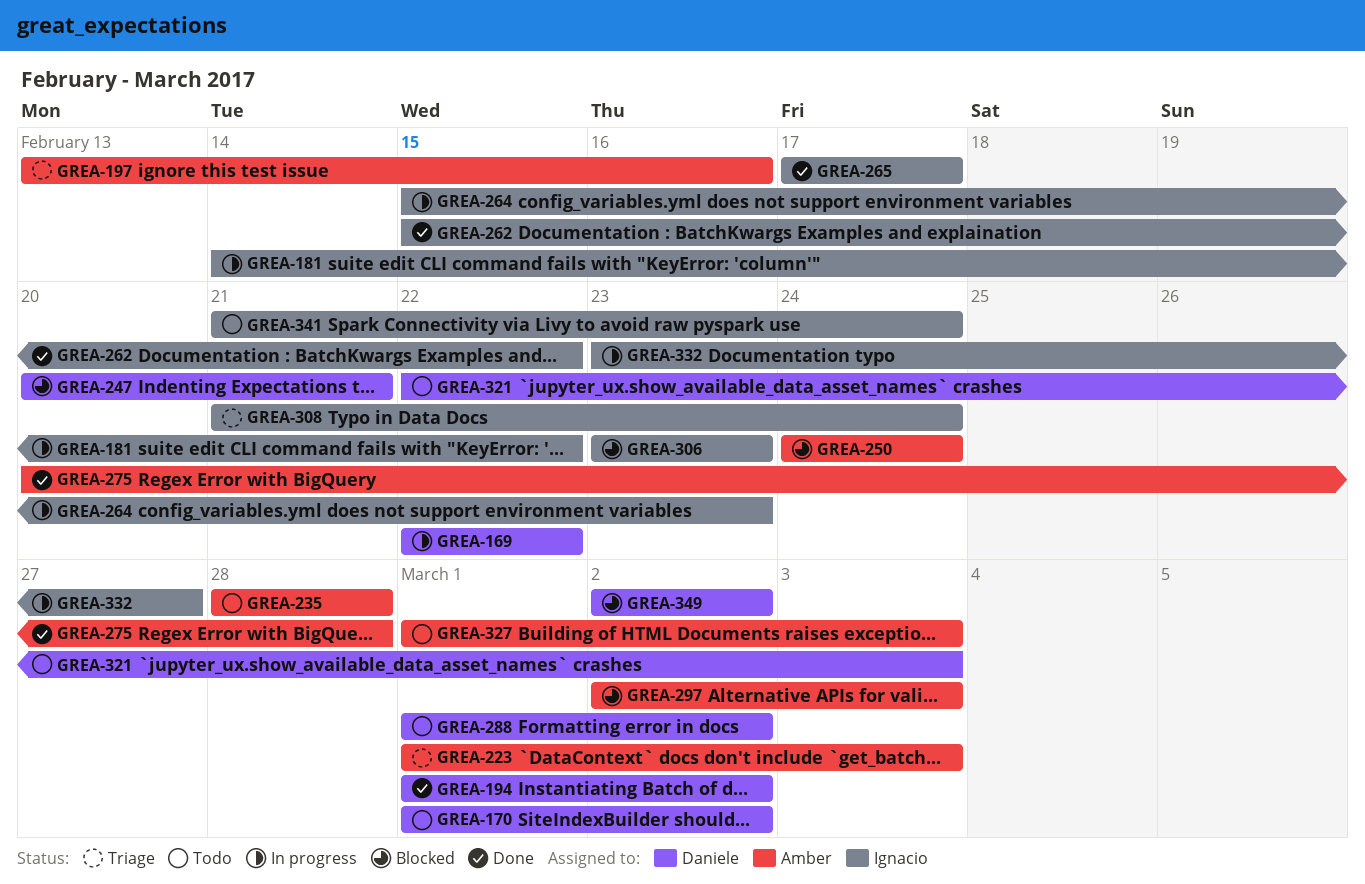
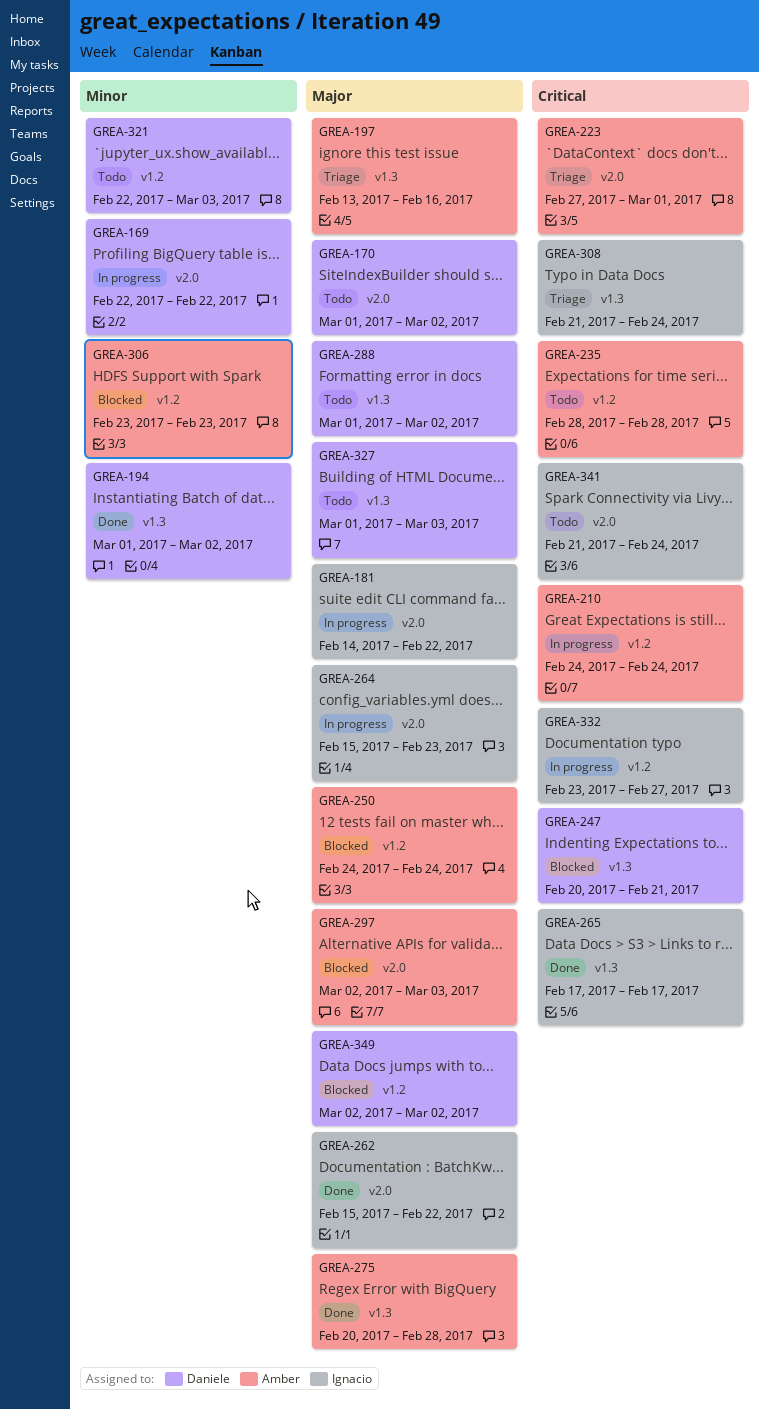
GREA-210: none -> present
GREA-223, start: Mar 1 -> Feb 27
GREA-223, due: Mar 3 -> Mar 1
GREA-306, owner: Ignacio -> Amber
GREA-327, owner: Amber -> Daniele

